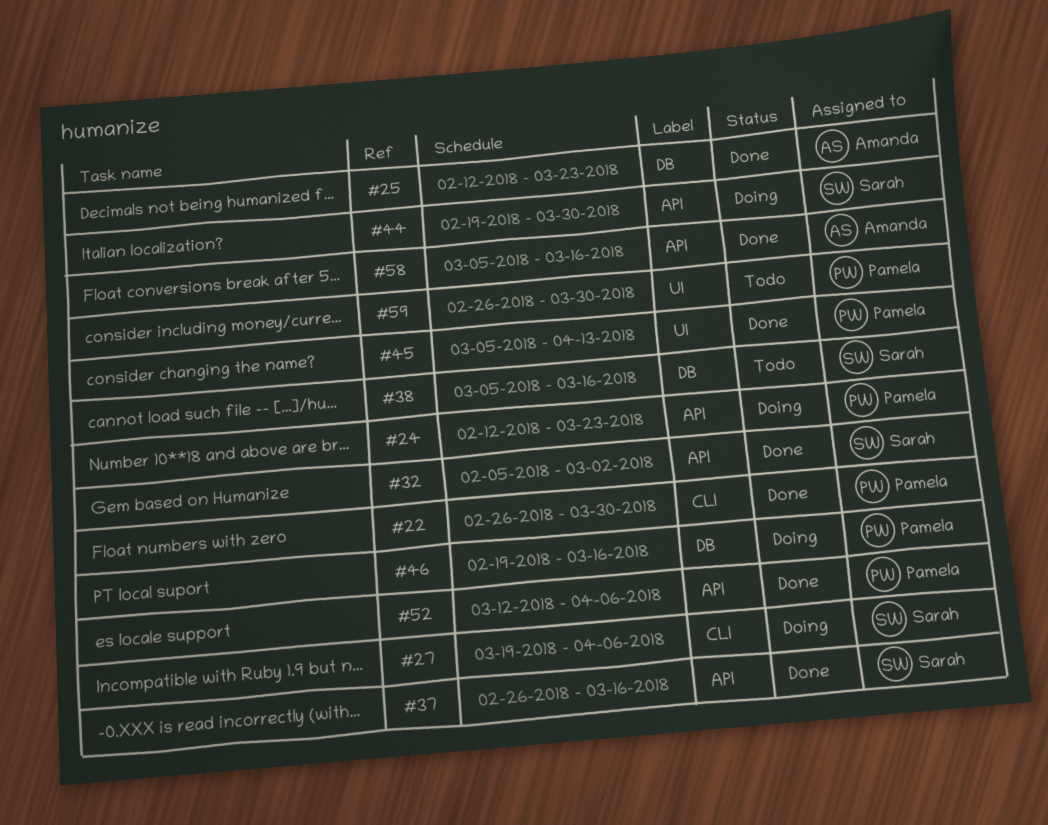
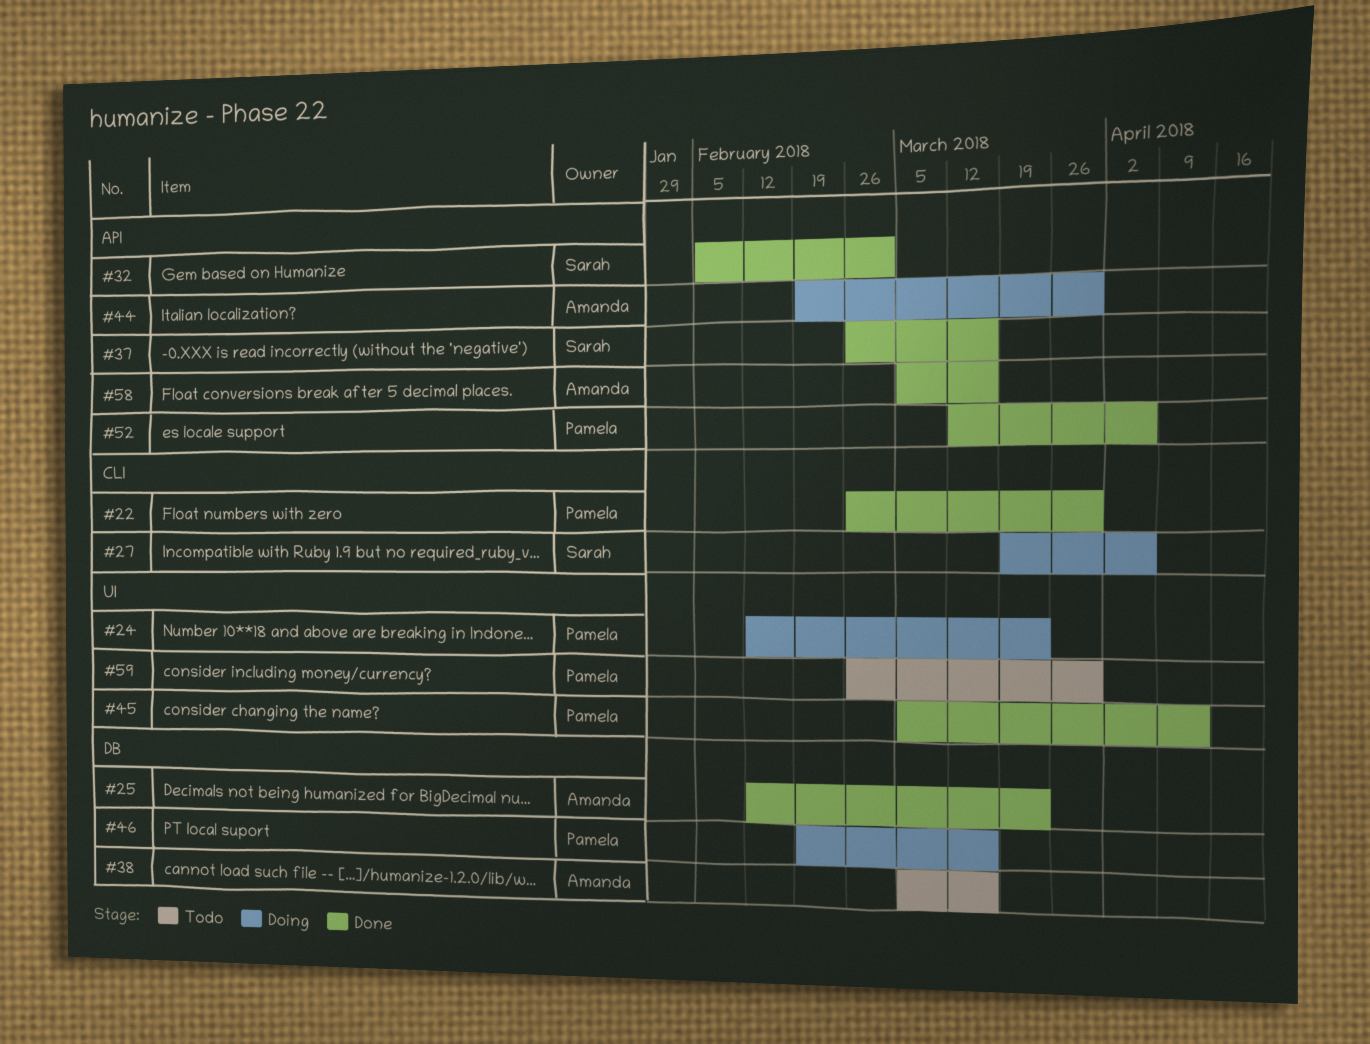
#24, label: API -> UI
#38, owner: Sarah -> Amanda
#44, owner: Sarah -> Amanda

